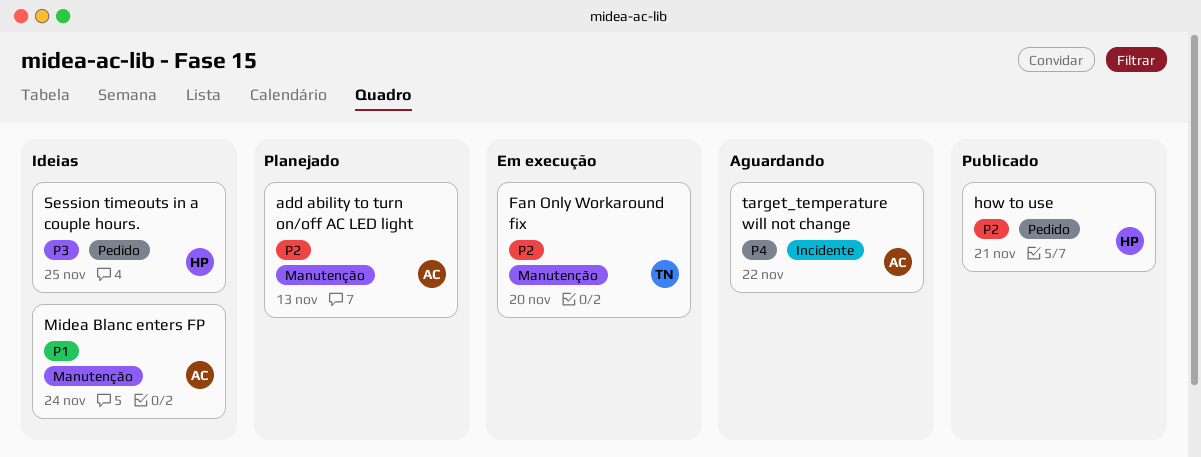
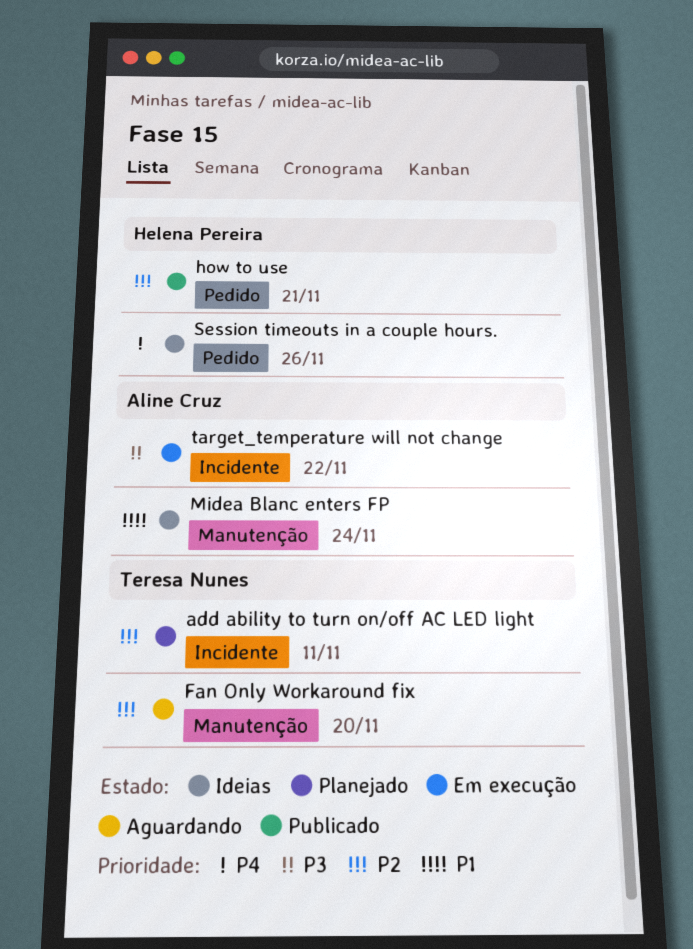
add ability to turn on/off AC LED light, owner: Aline Cruz -> Teresa Nunes
add ability to turn on/off AC LED light, label: Manutenção -> Incidente
add ability to turn on/off AC LED light, due: Nov 13 -> Nov 11
Fan Only Workaround fix, status: Em execução -> Aguardando
Session timeouts in a couple hours., priority: P3 -> P4
Session timeouts in a couple hours., due: Nov 25 -> Nov 26
target_temperature will not change, status: Aguardando -> Em execução
target_temperature will not change, priority: P4 -> P3

